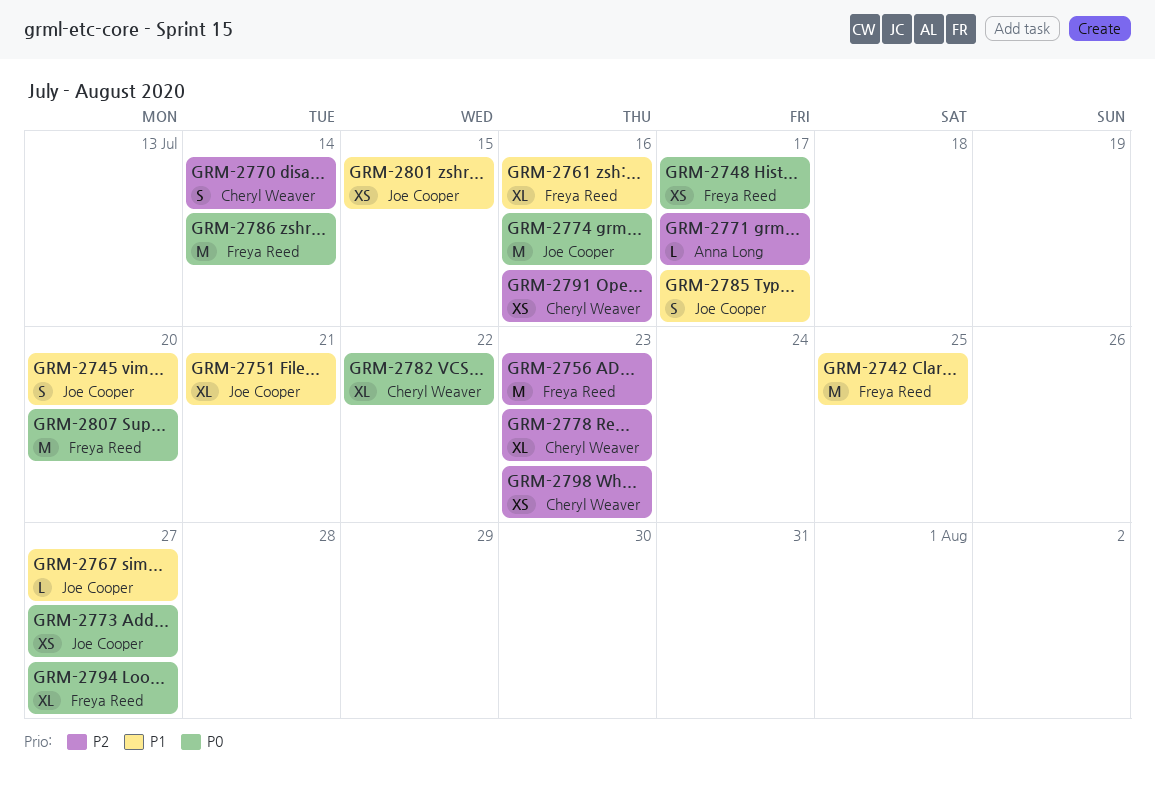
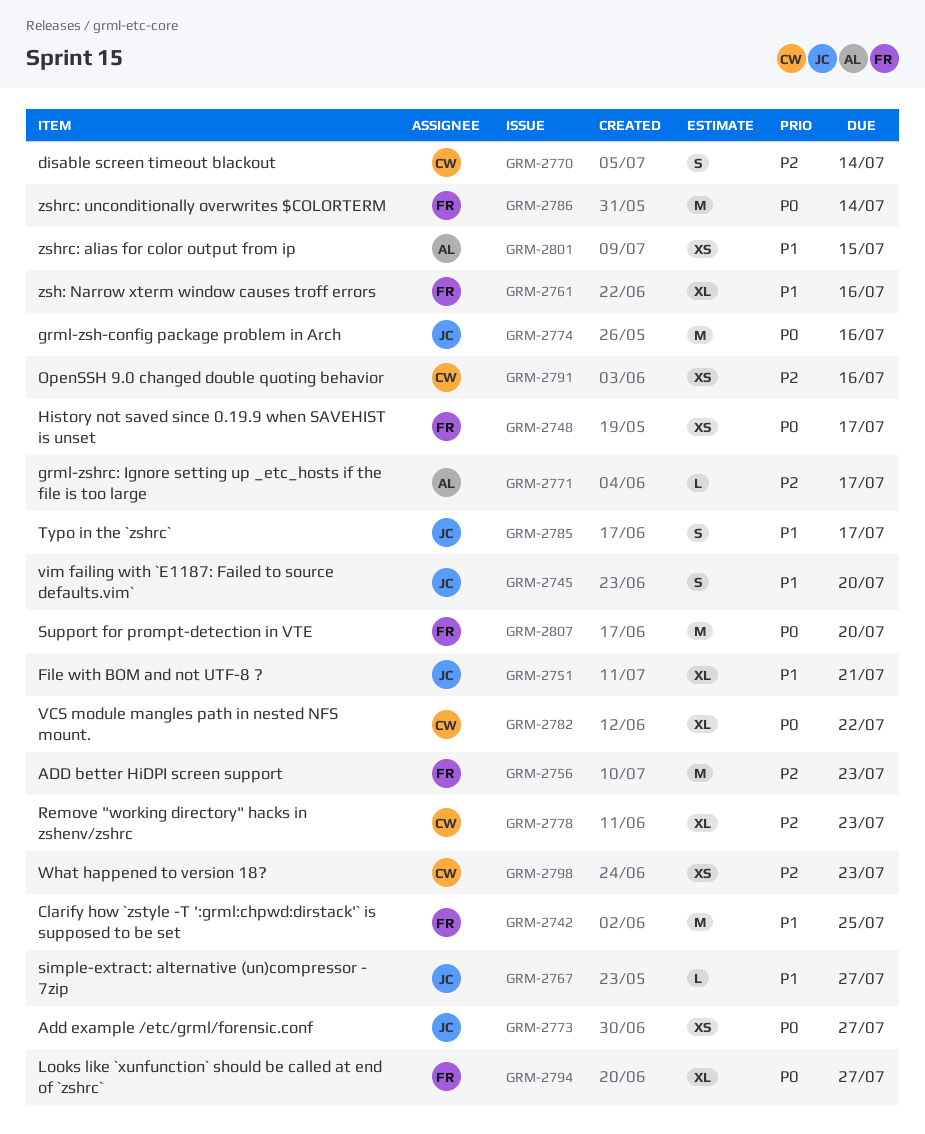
GRM-2801, owner: Joe Cooper -> Anna Long

